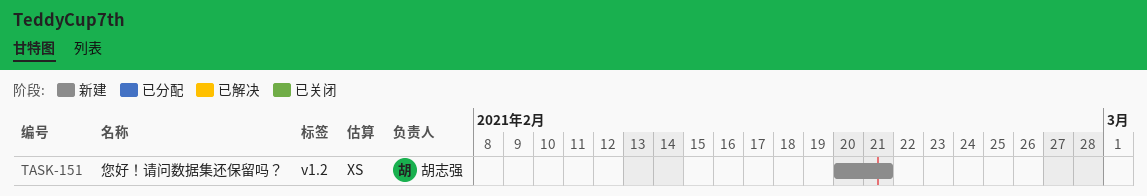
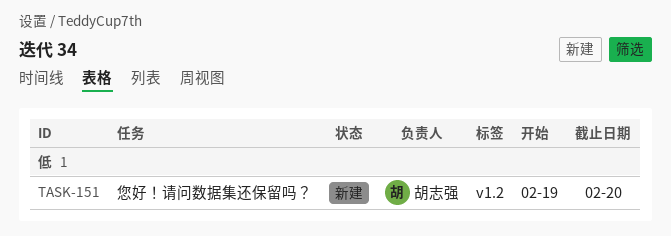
TASK-151, start: Feb 20 -> Feb 19
TASK-151, due: Feb 21 -> Feb 20

